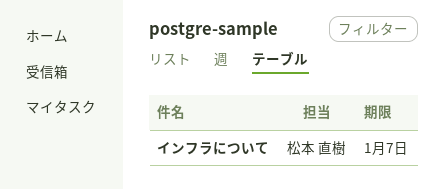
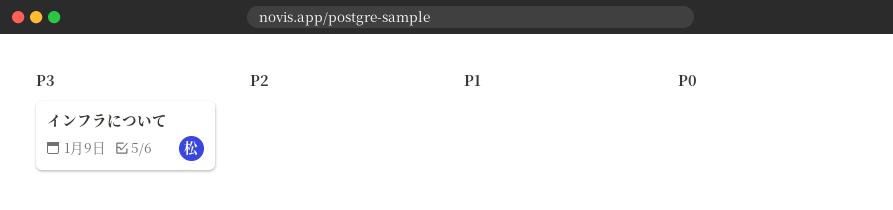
インフラについて, due: Jan 7 -> Jan 9

